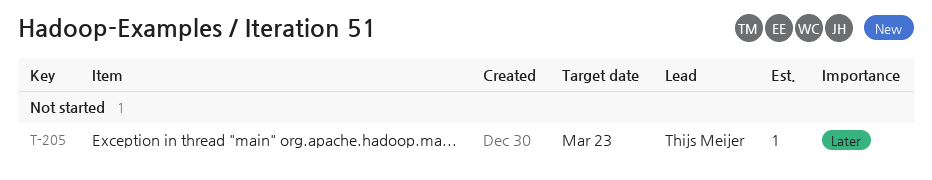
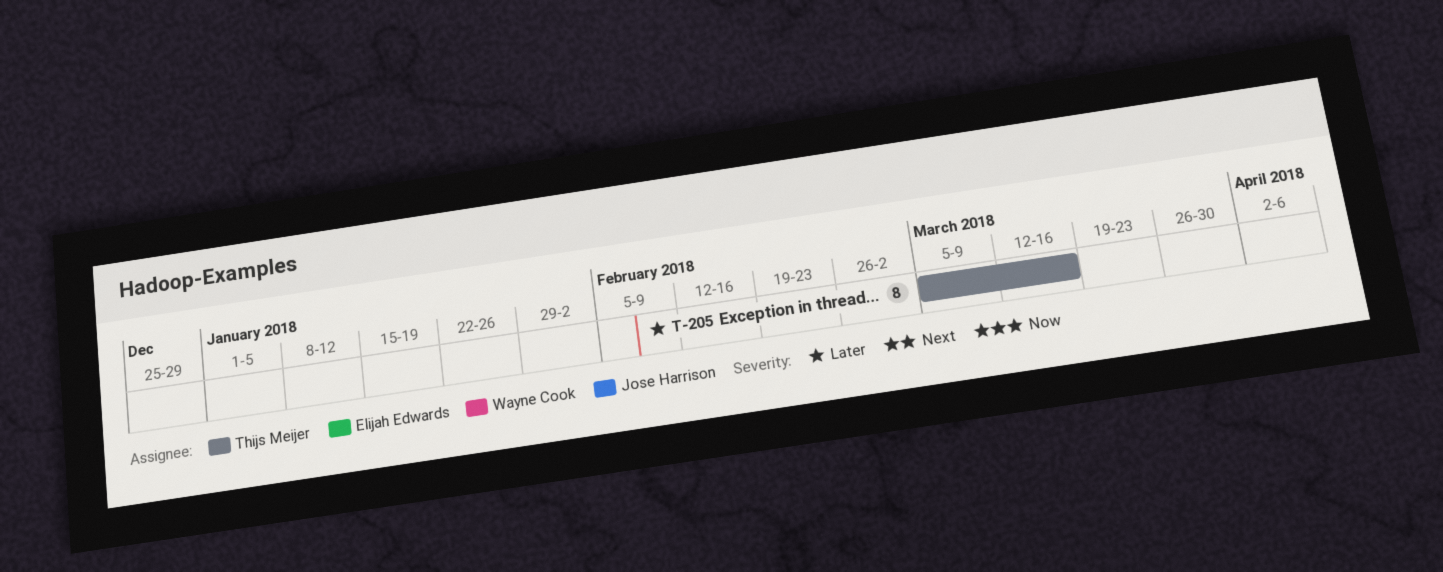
T-205, estimate: 1 -> 8
T-205, due: Mar 23 -> Mar 16

